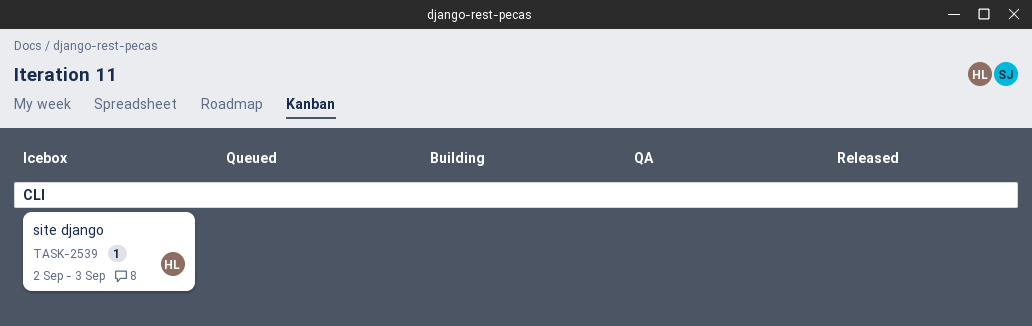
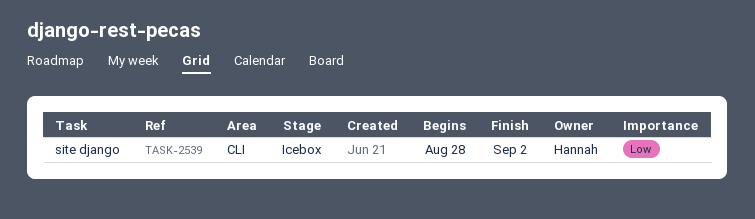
TASK-2539, start: Sep 2 -> Aug 28
TASK-2539, due: Sep 3 -> Sep 2

